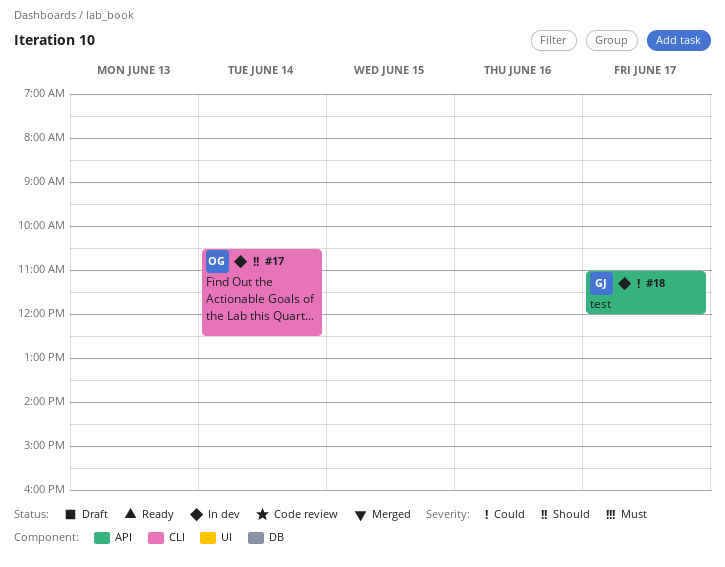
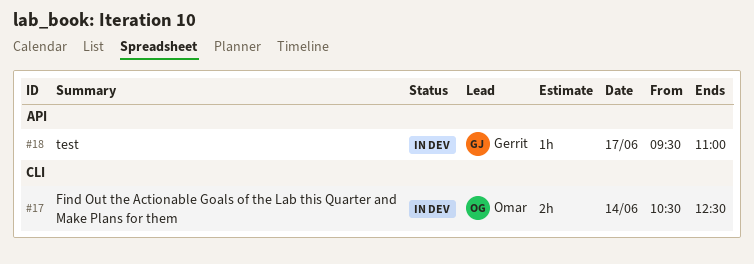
#18, begins: 11:00 -> 09:30
#18, ends: 12:00 -> 11:00

